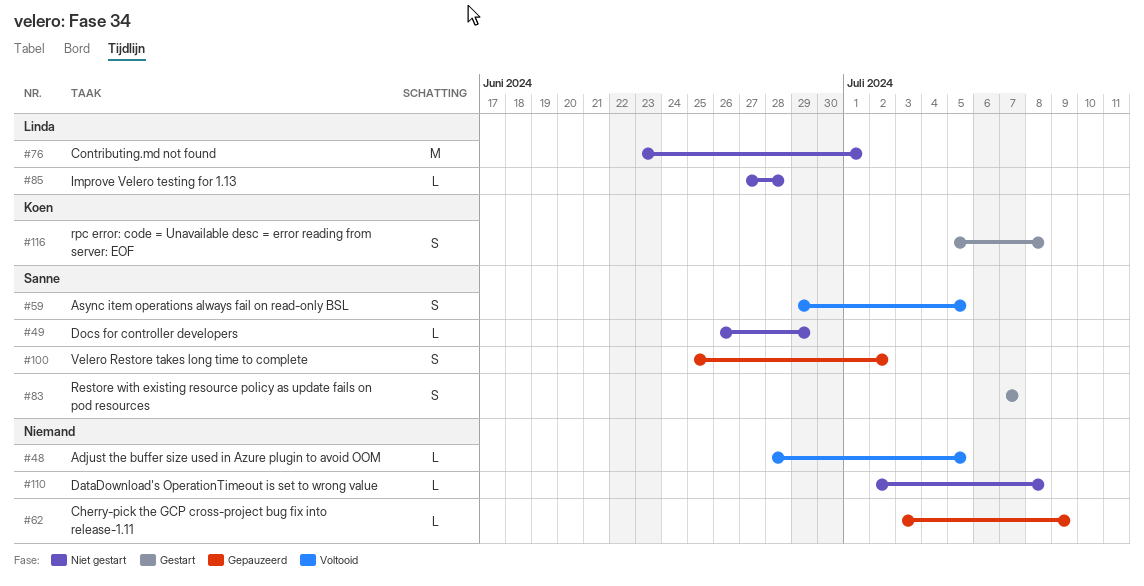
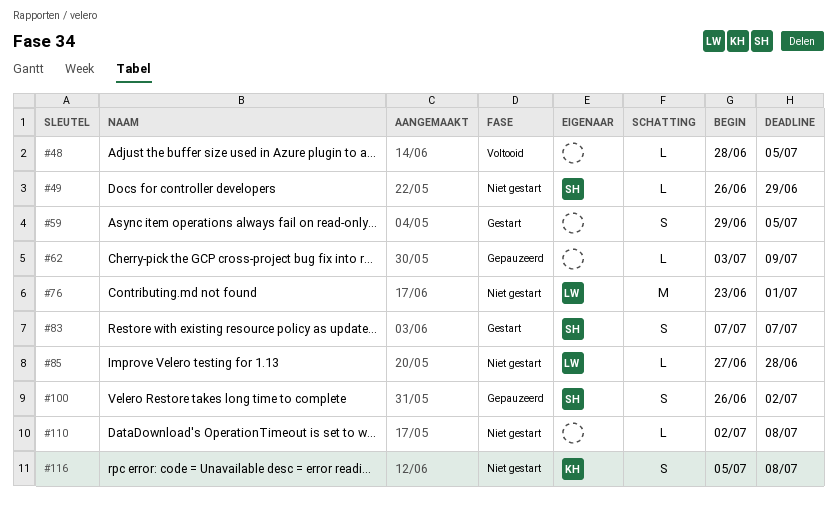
#59, status: Voltooid -> Gestart
#59, owner: Sanne -> none
#100, start: Jun 25 -> Jun 26
#116, status: Gestart -> Niet gestart

